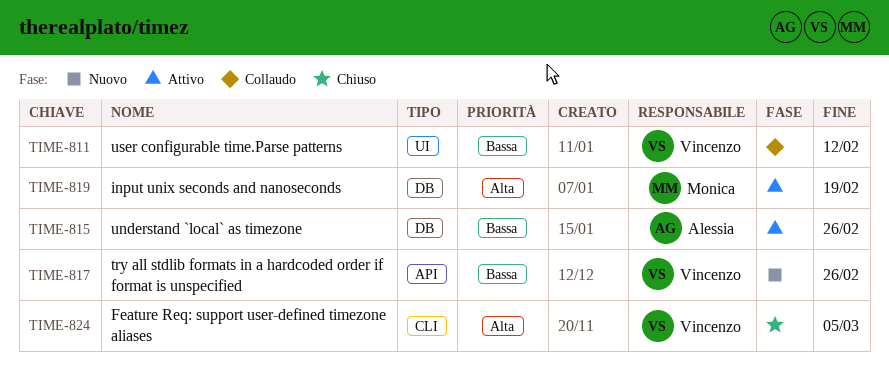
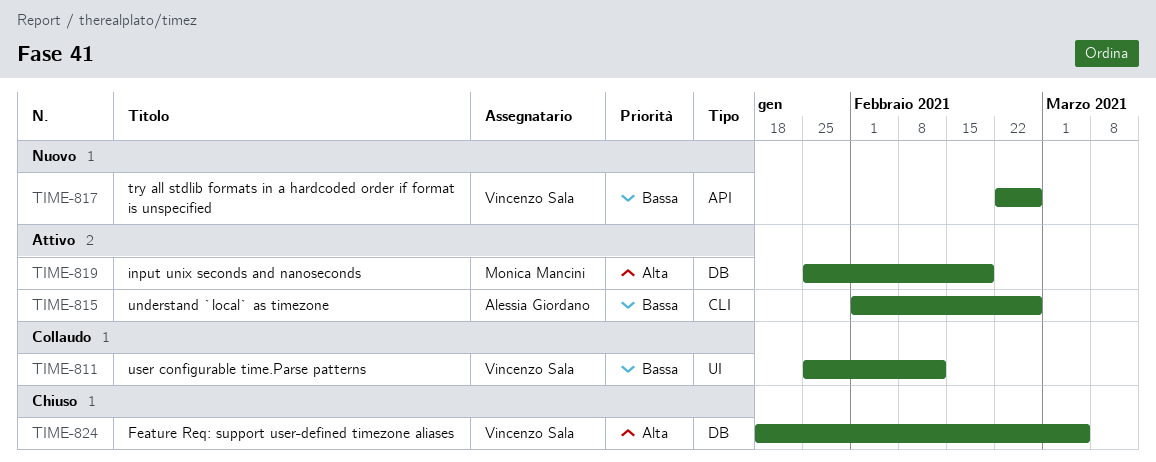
TIME-815, label: DB -> CLI
TIME-824, label: CLI -> DB

